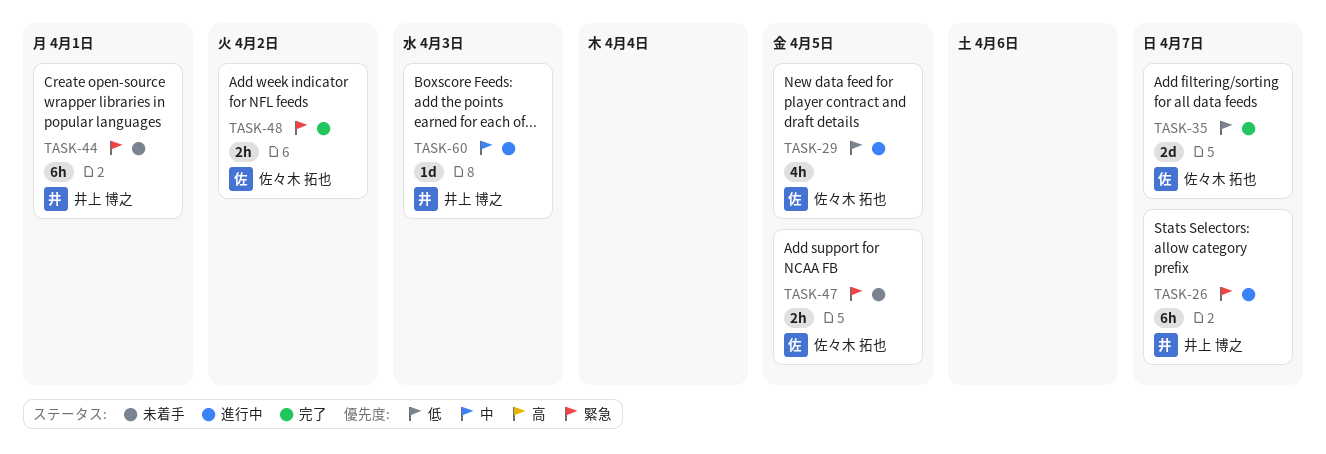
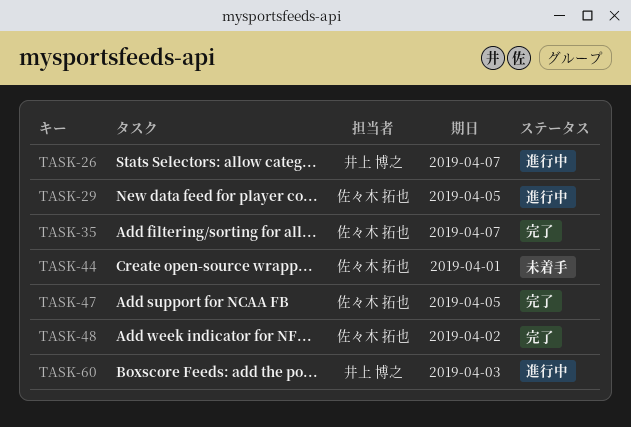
TASK-44, owner: 井上 博之 -> 佐々木 拓也
TASK-47, status: 未着手 -> 完了

